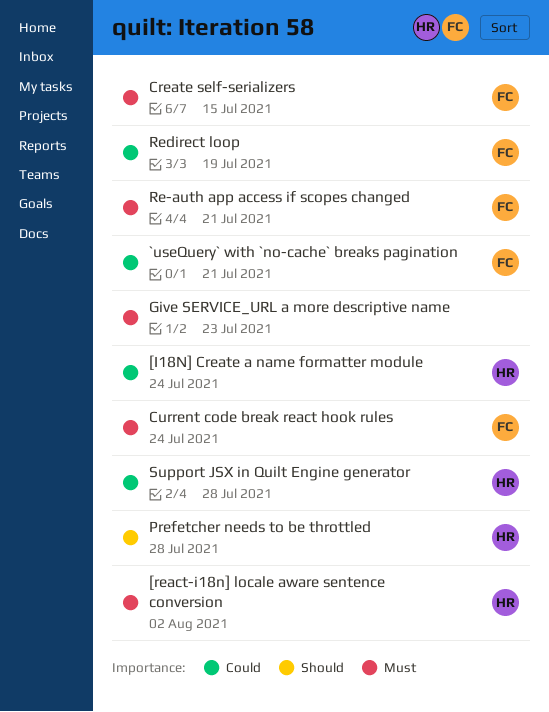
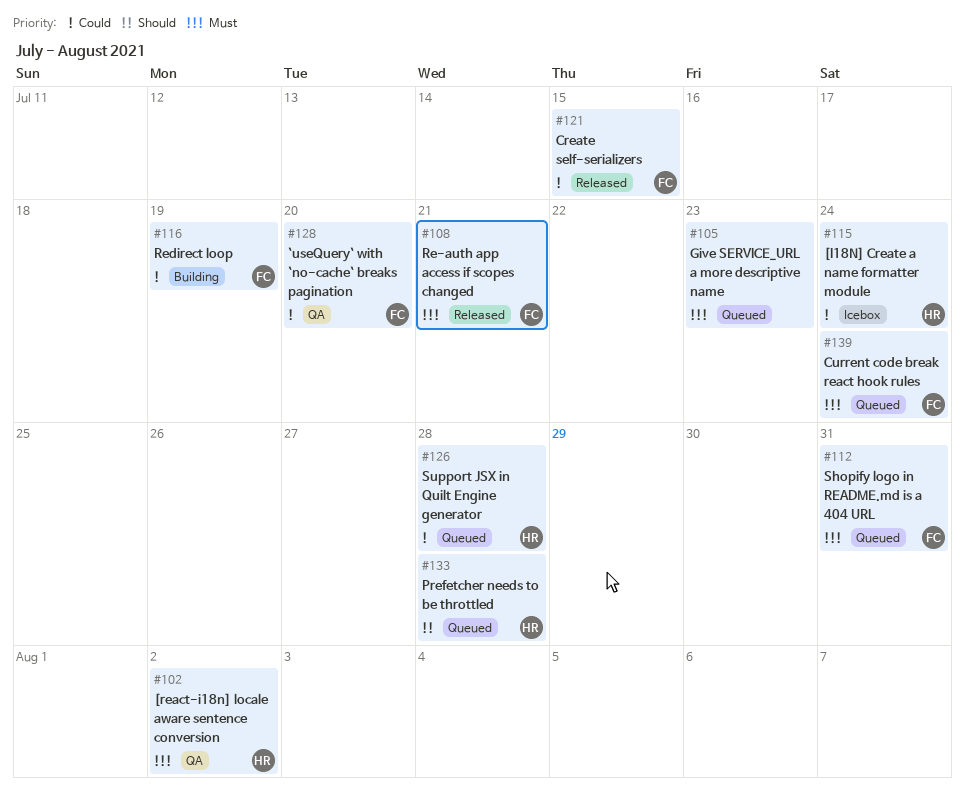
`useQuery` with `no-cache` breaks pagination, due: Jul 21 -> Jul 20
Create self-serializers, priority: Must -> Could
Shopify logo in README.md is a 404 URL: none -> present

